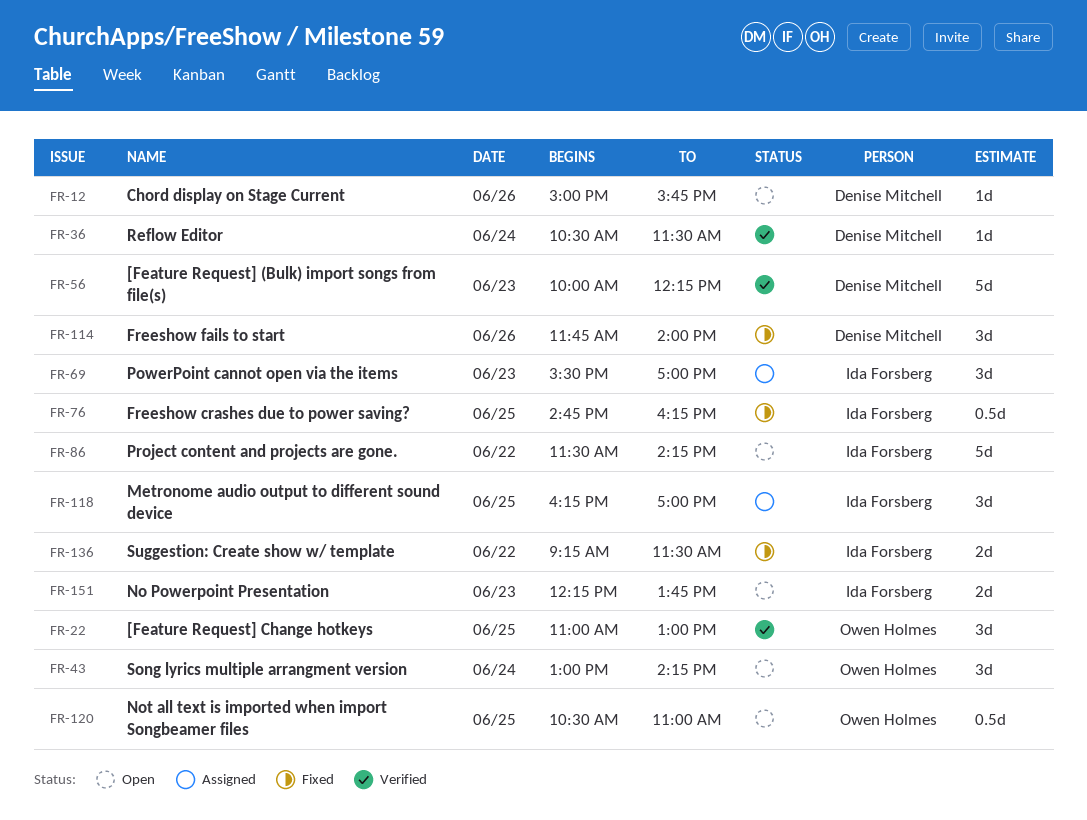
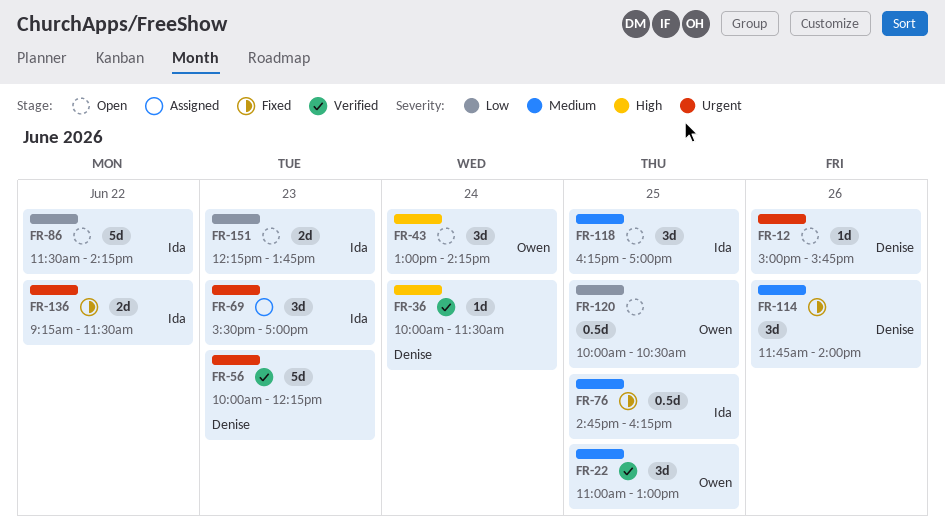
FR-36, begins: 10:30 -> 10:00
FR-118, status: Assigned -> Open
FR-120, begins: 10:30 -> 10:00
FR-120, ends: 11:00 -> 10:30

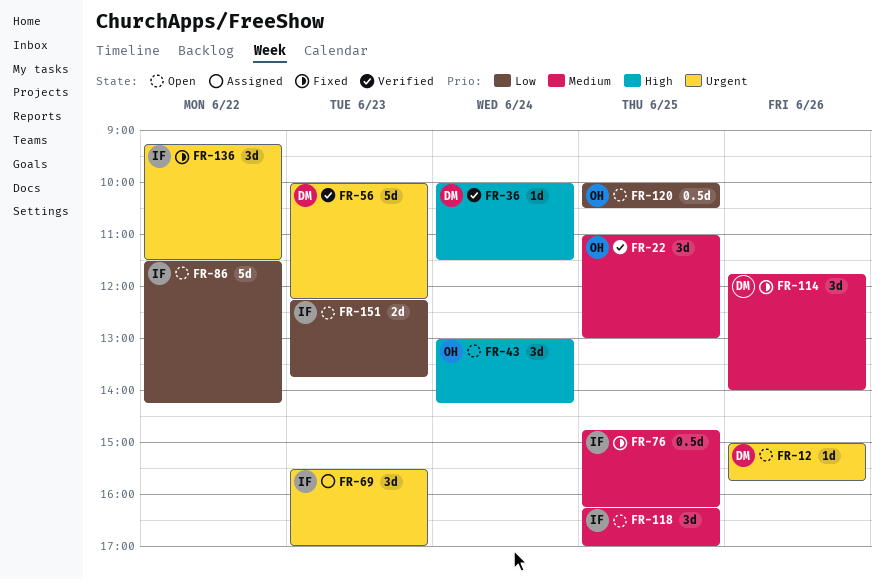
FR-136, estimate: 2d -> 3d

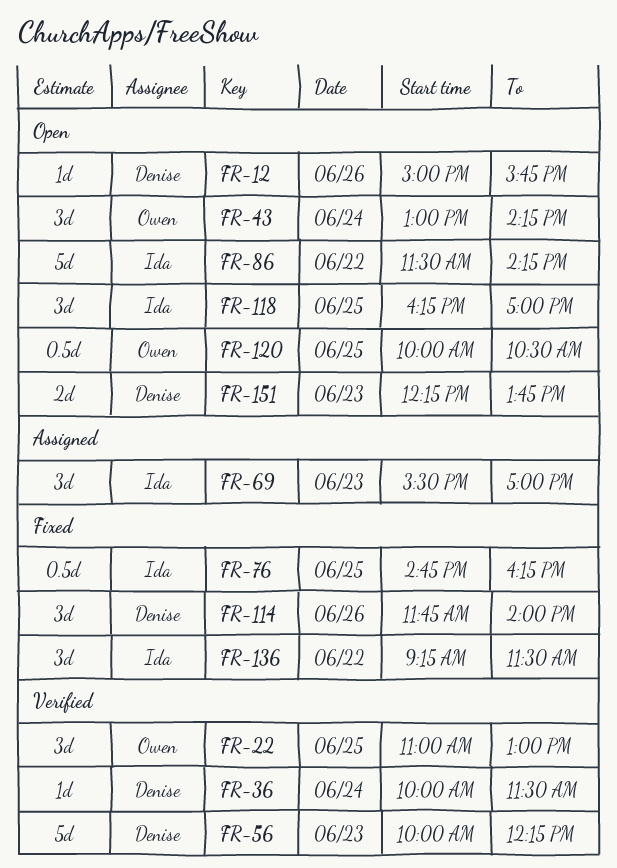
FR-151, owner: Ida -> Denise

